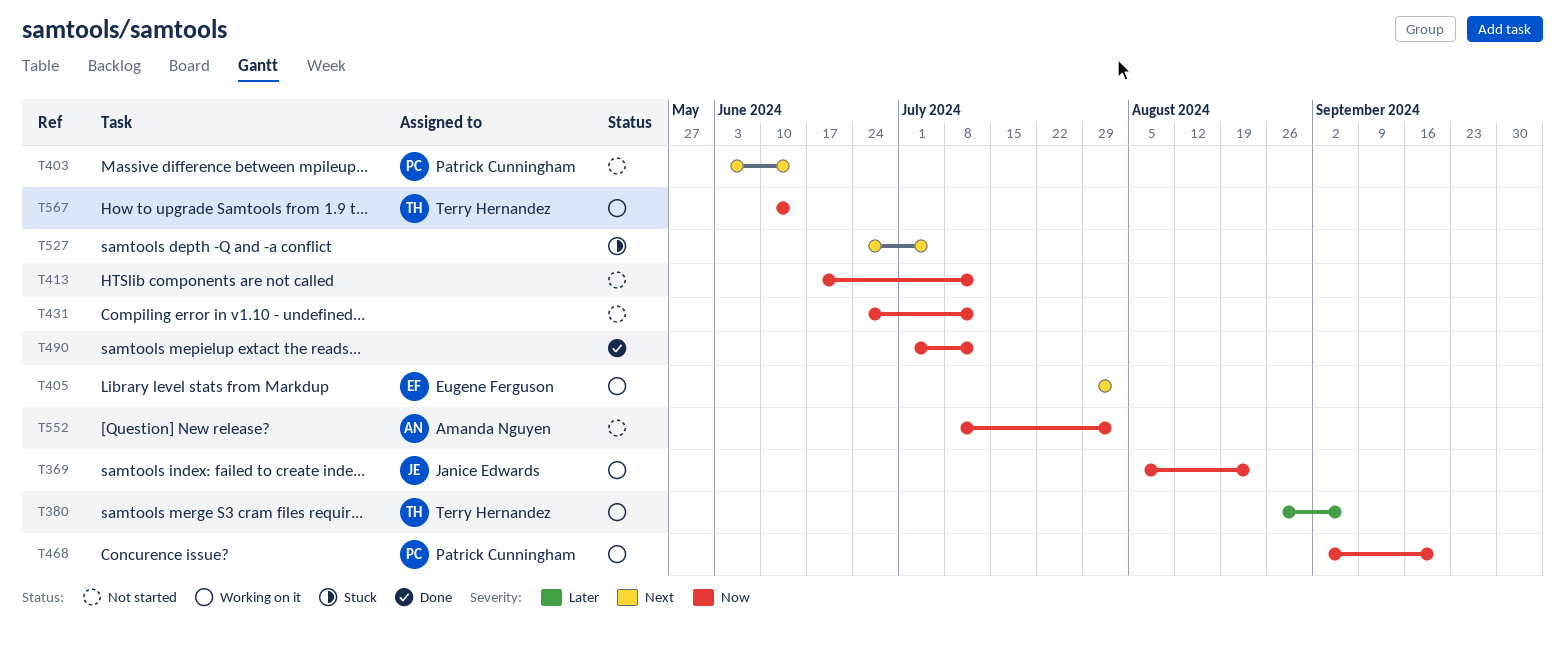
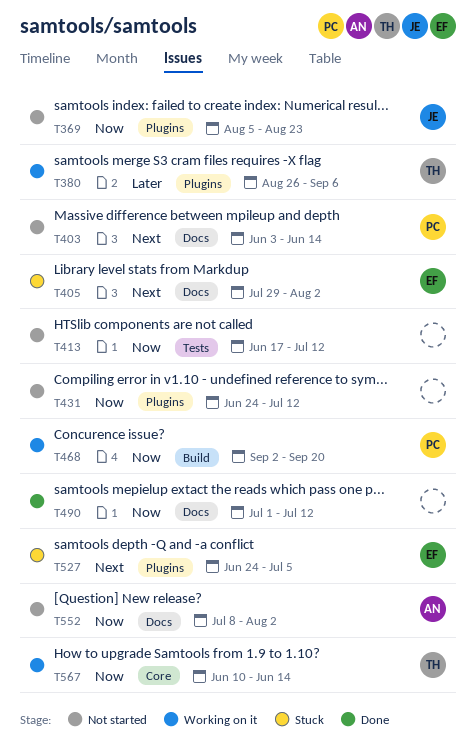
T369, status: Working on it -> Not started
T405, status: Working on it -> Stuck
T527, owner: none -> Eugene Ferguson

